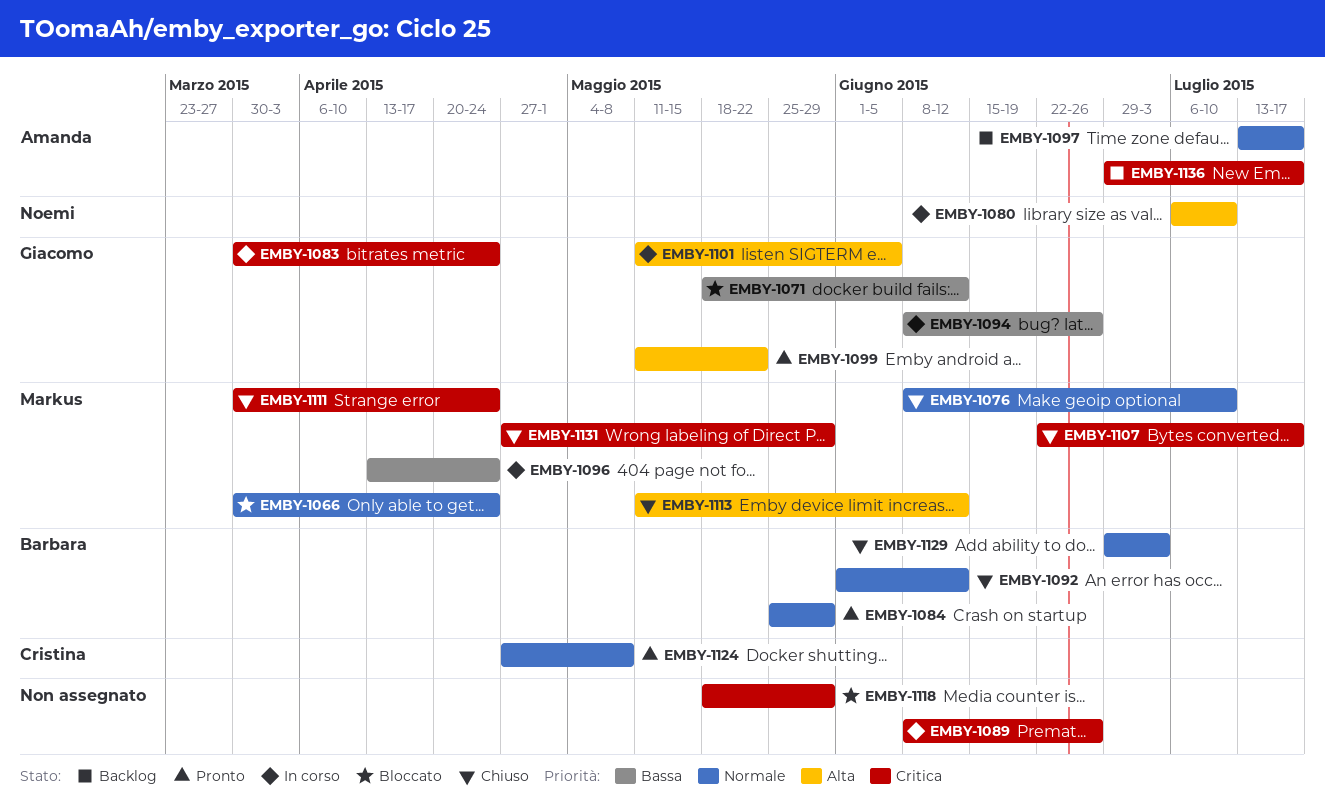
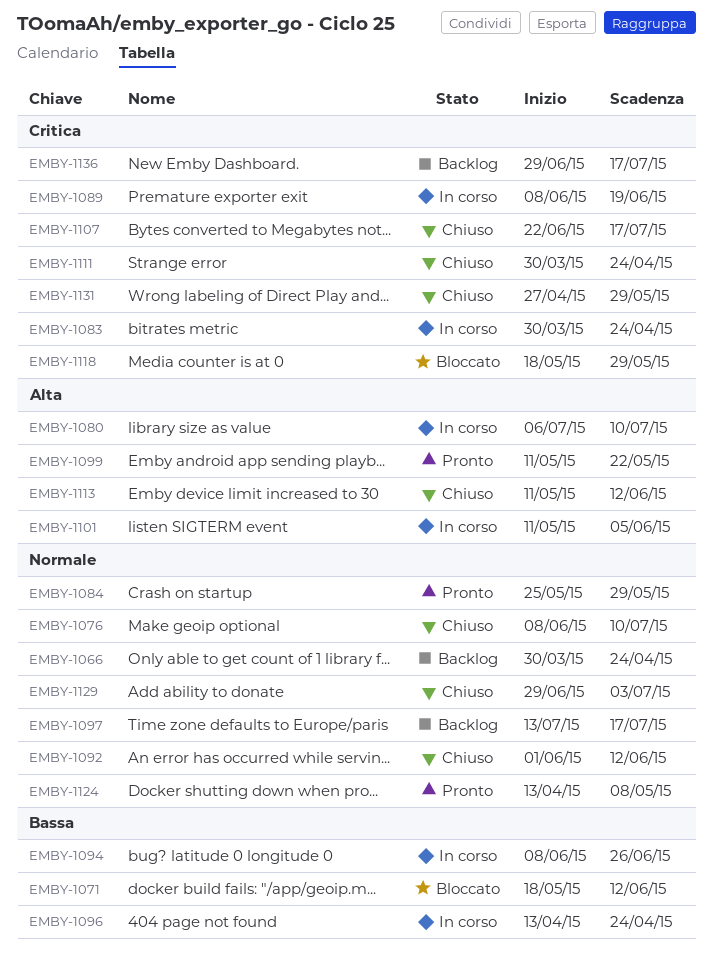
EMBY-1066, status: Bloccato -> Backlog
EMBY-1089, due: Jun 26 -> Jun 19
EMBY-1124, start: Apr 27 -> Apr 13

